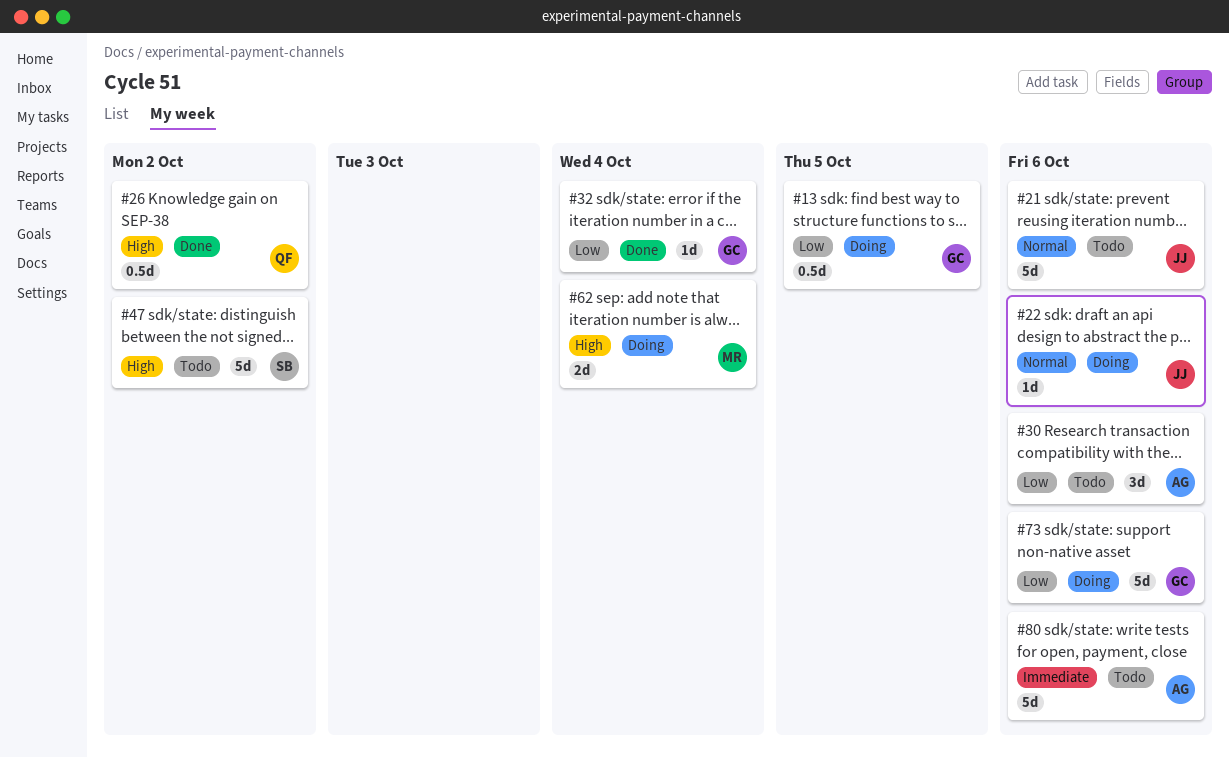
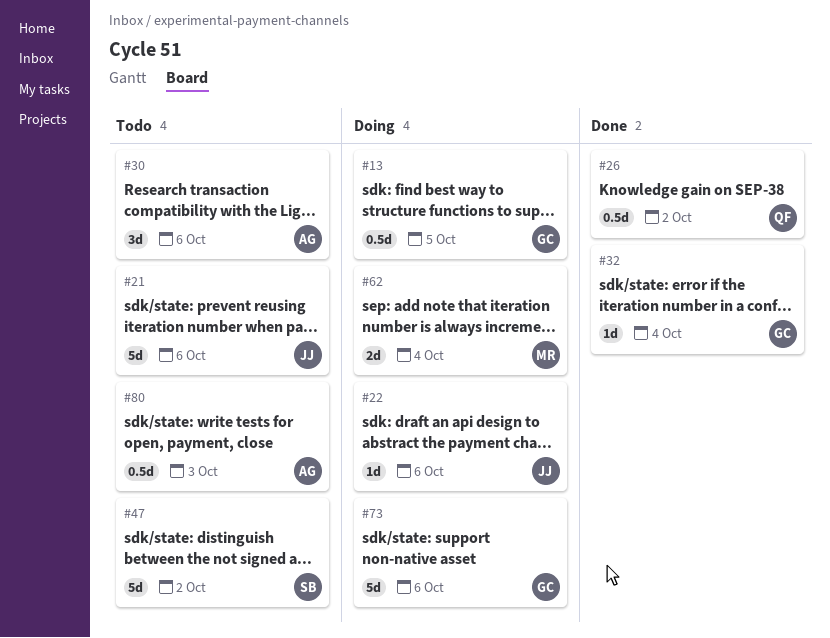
#80, estimate: 5d -> 0.5d
#80, due: Oct 6 -> Oct 3

